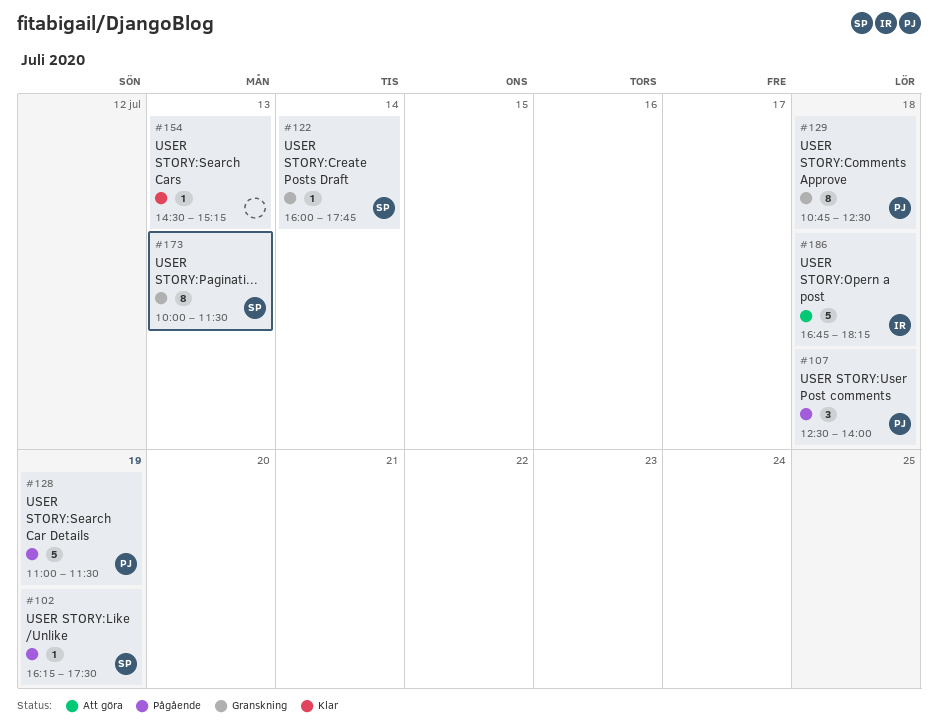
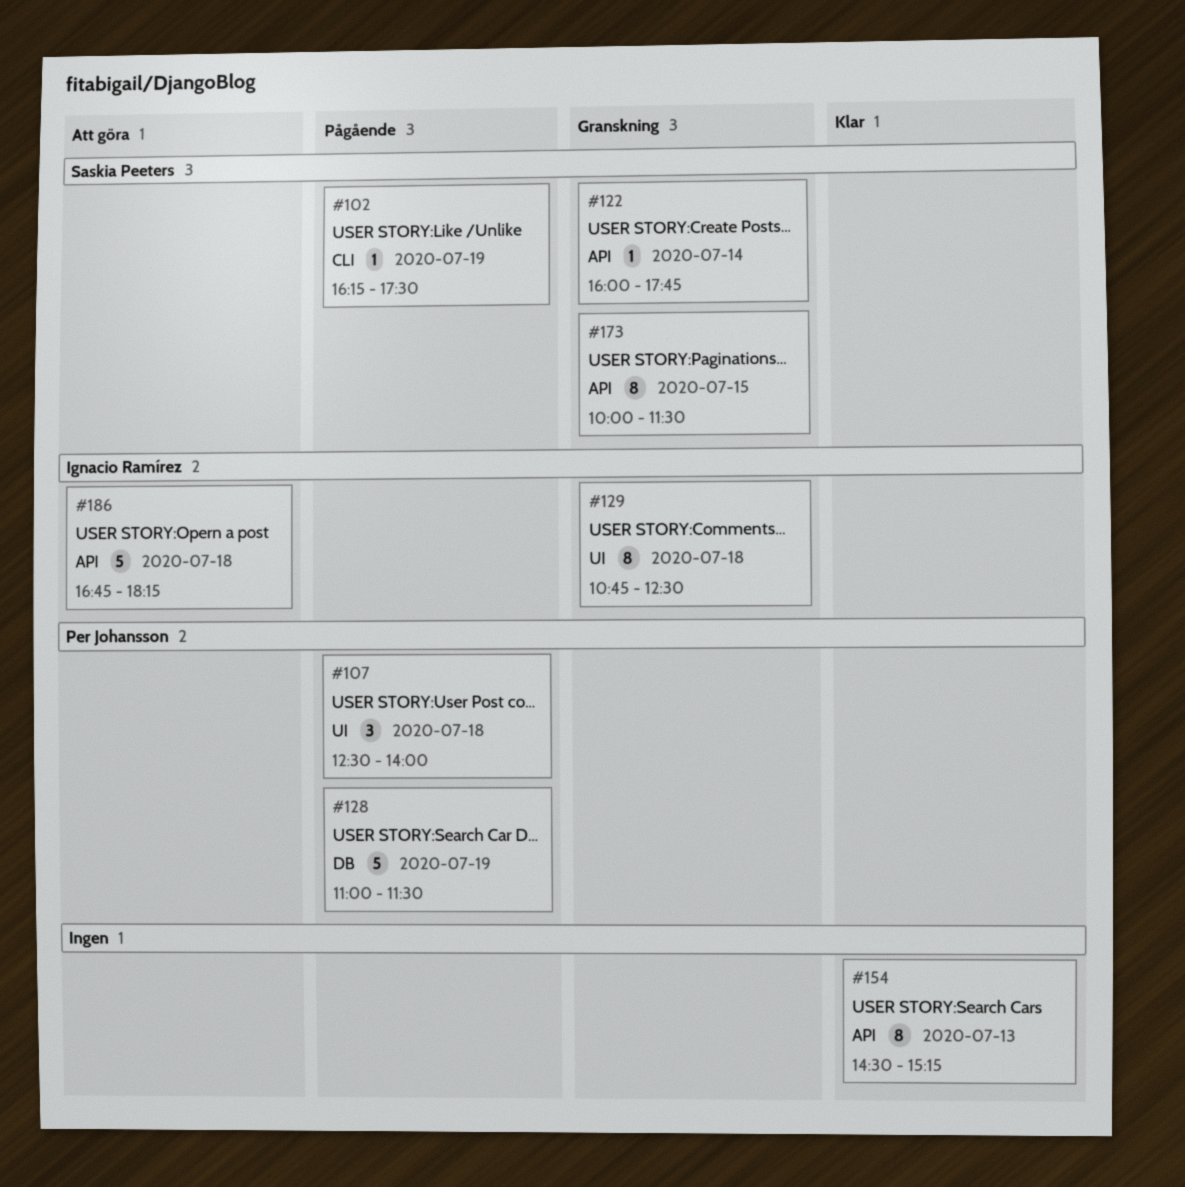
#129, owner: Per Johansson -> Ignacio Ramírez
#154, estimate: 1 -> 8
#173, day: Jul 13 -> Jul 15

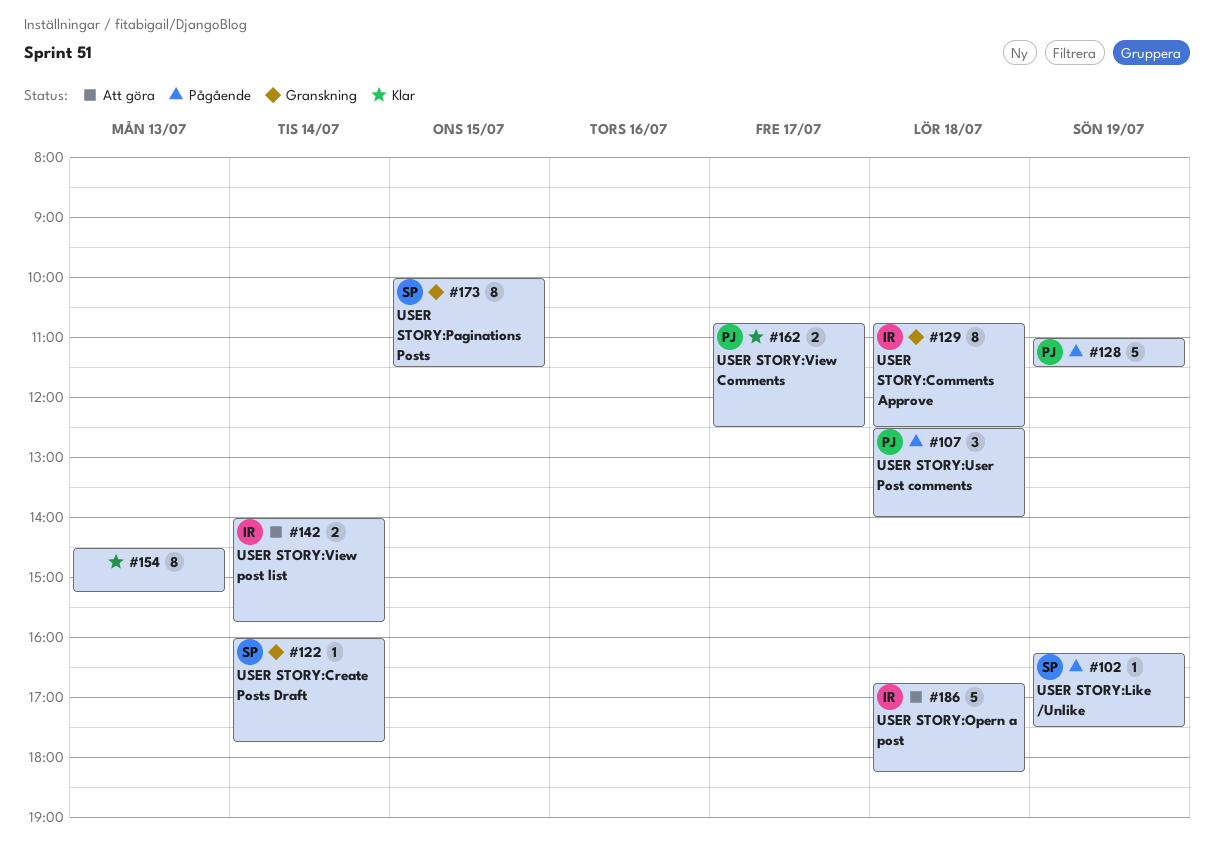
#142: none -> present
#162: none -> present

